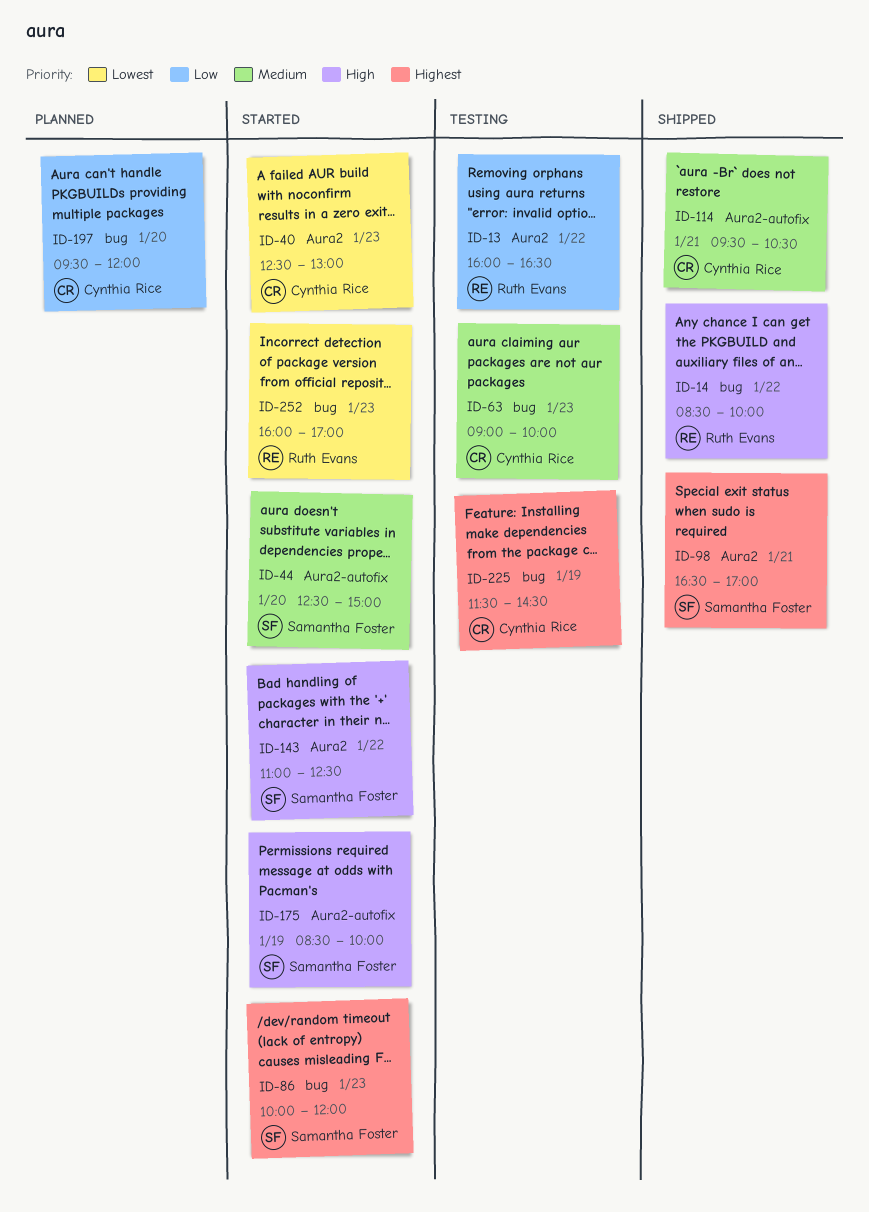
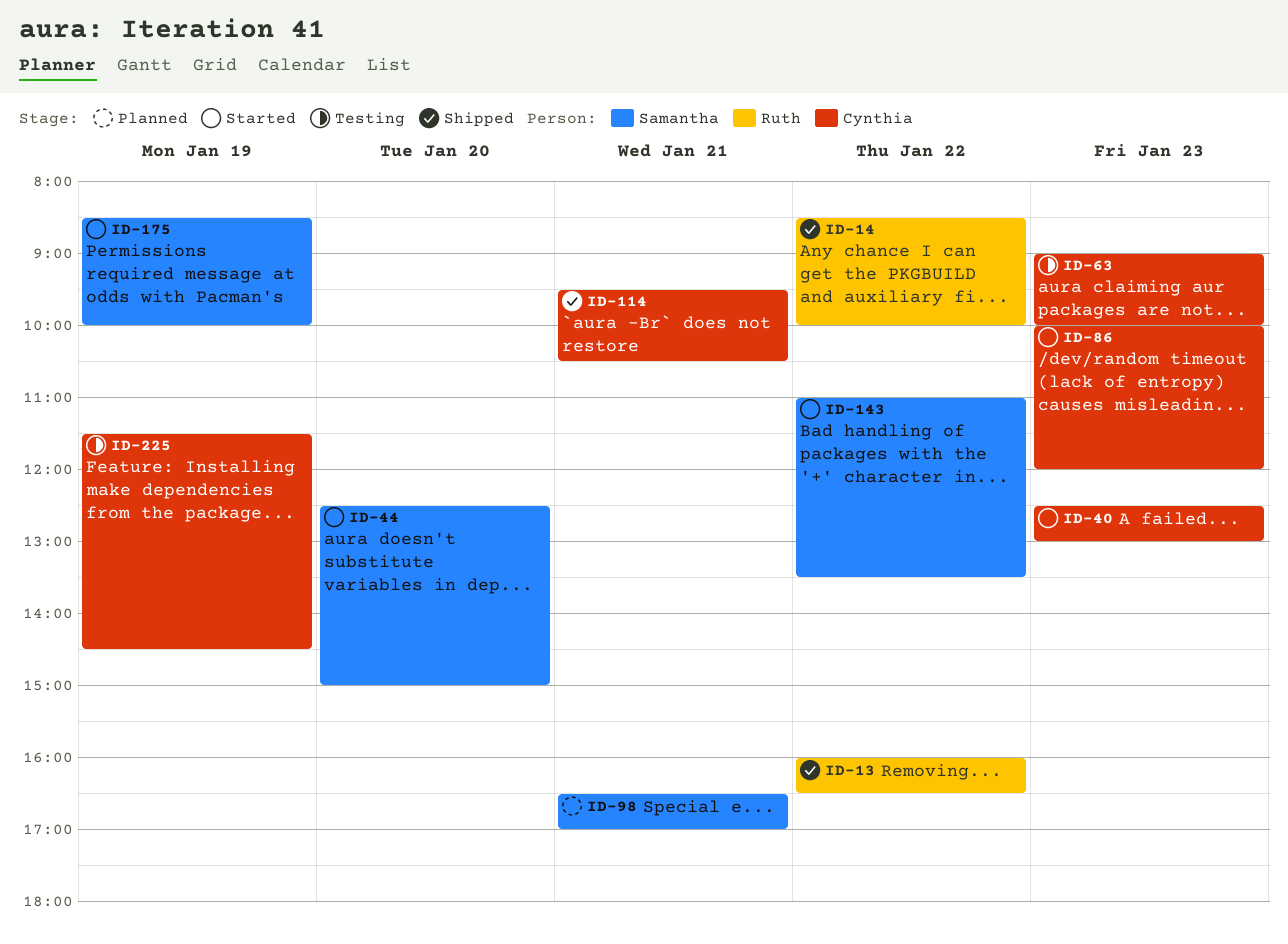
ID-13, status: Testing -> Shipped
ID-86, owner: Samantha Foster -> Cynthia Rice
ID-98, status: Shipped -> Planned
ID-143, ends: 12:30 -> 13:30
ID-197: present -> none
ID-252: present -> none

